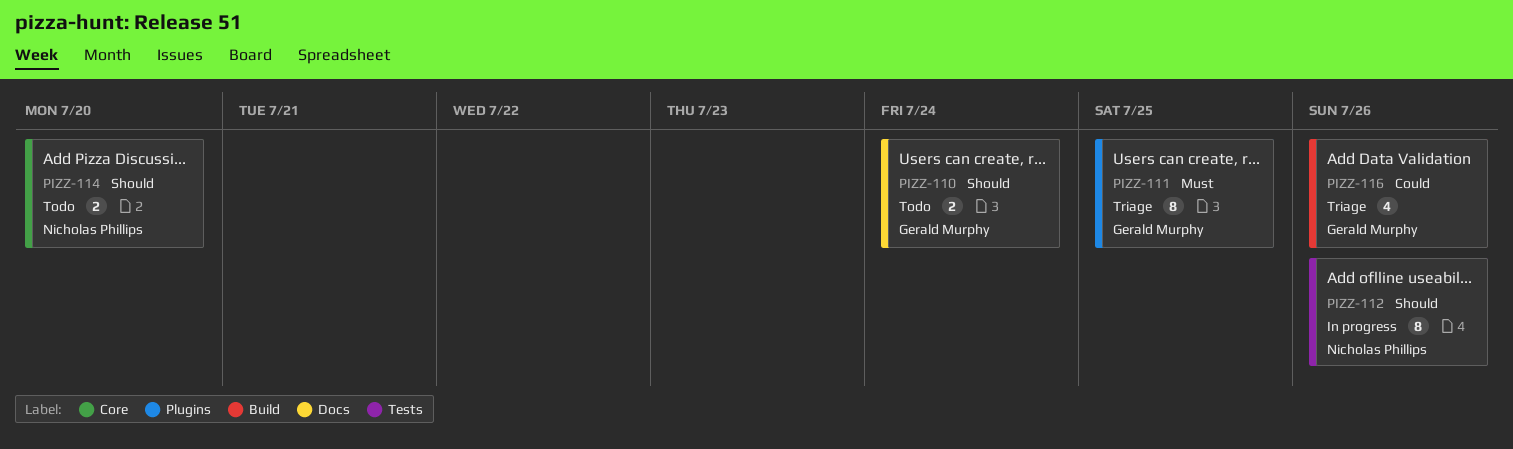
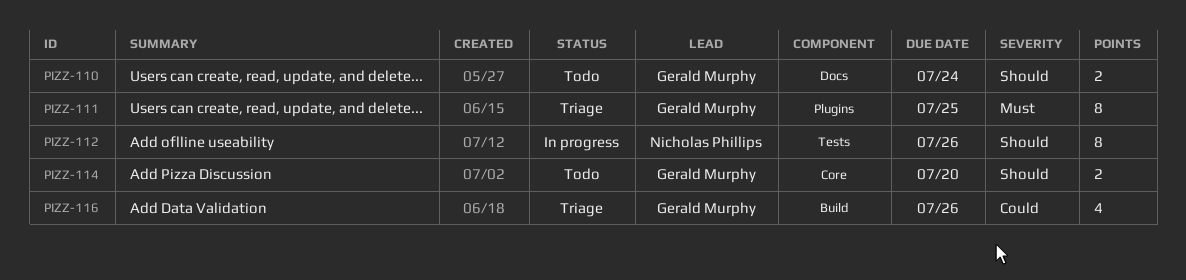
PIZZ-114, owner: Nicholas Phillips -> Gerald Murphy

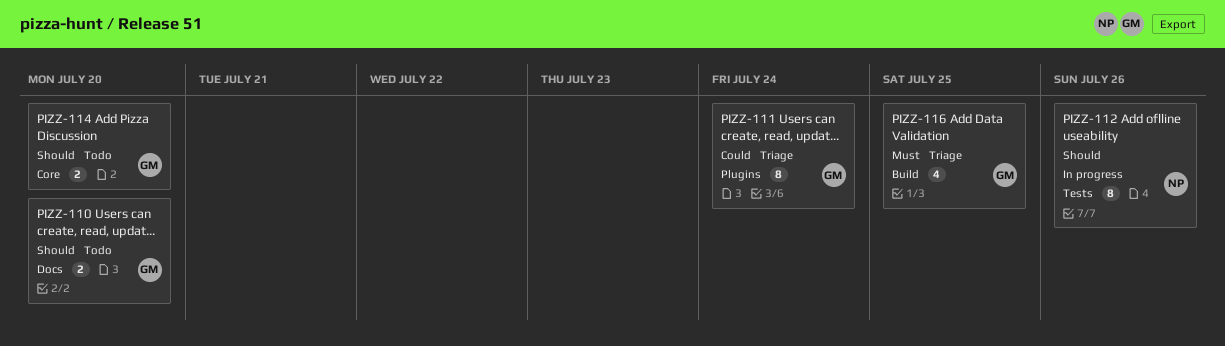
PIZZ-110, due: Jul 24 -> Jul 20
PIZZ-111, priority: Must -> Could
PIZZ-111, due: Jul 25 -> Jul 24
PIZZ-116, priority: Could -> Must
PIZZ-116, due: Jul 26 -> Jul 25

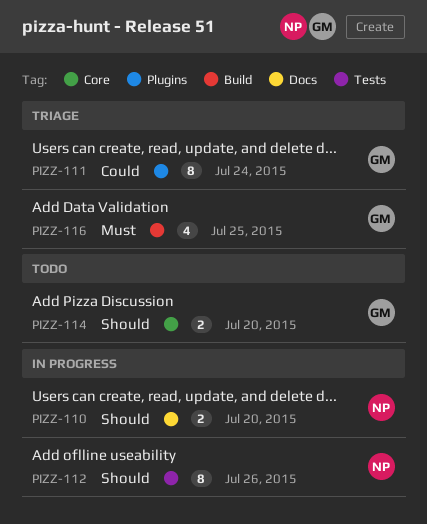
PIZZ-110, status: Todo -> In progress
PIZZ-110, owner: GM -> NP

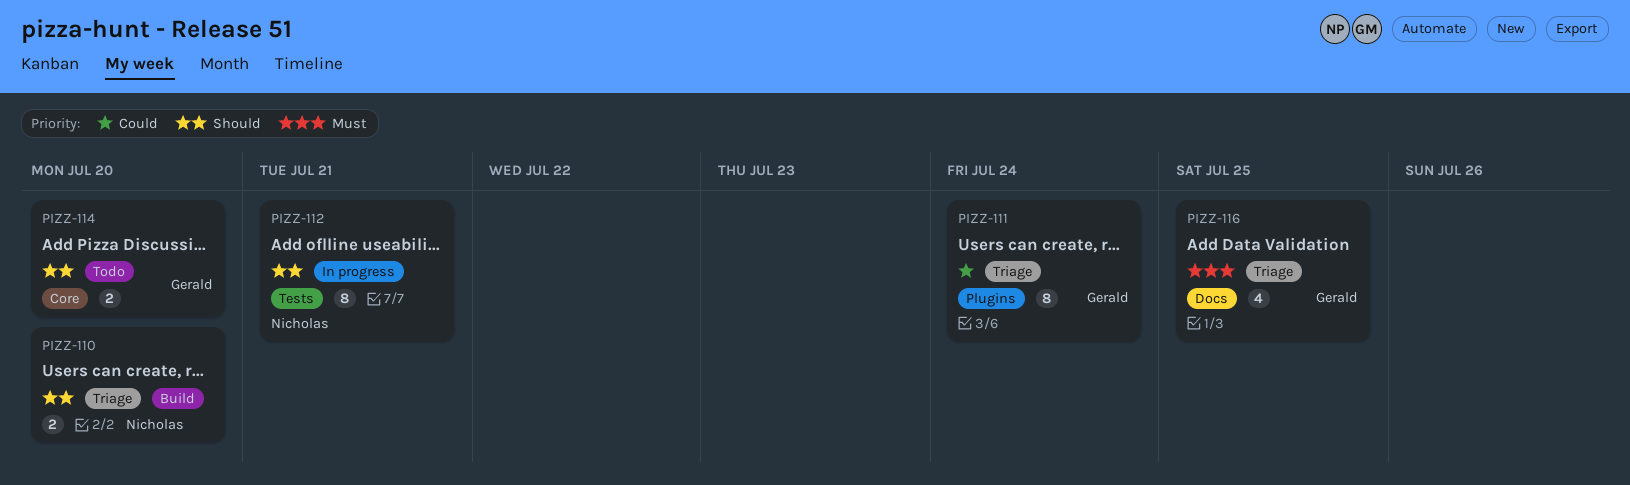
PIZZ-110, status: In progress -> Triage
PIZZ-110, label: Docs -> Build
PIZZ-112, due: Jul 26 -> Jul 21
PIZZ-116, label: Build -> Docs

